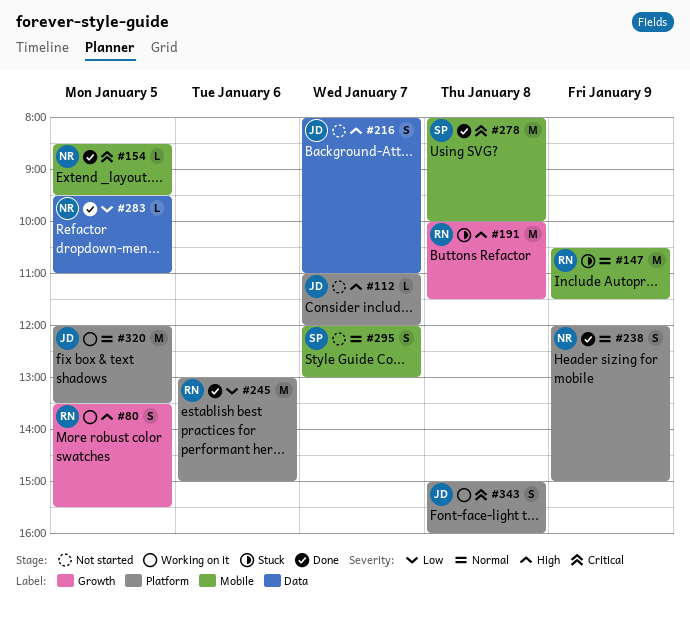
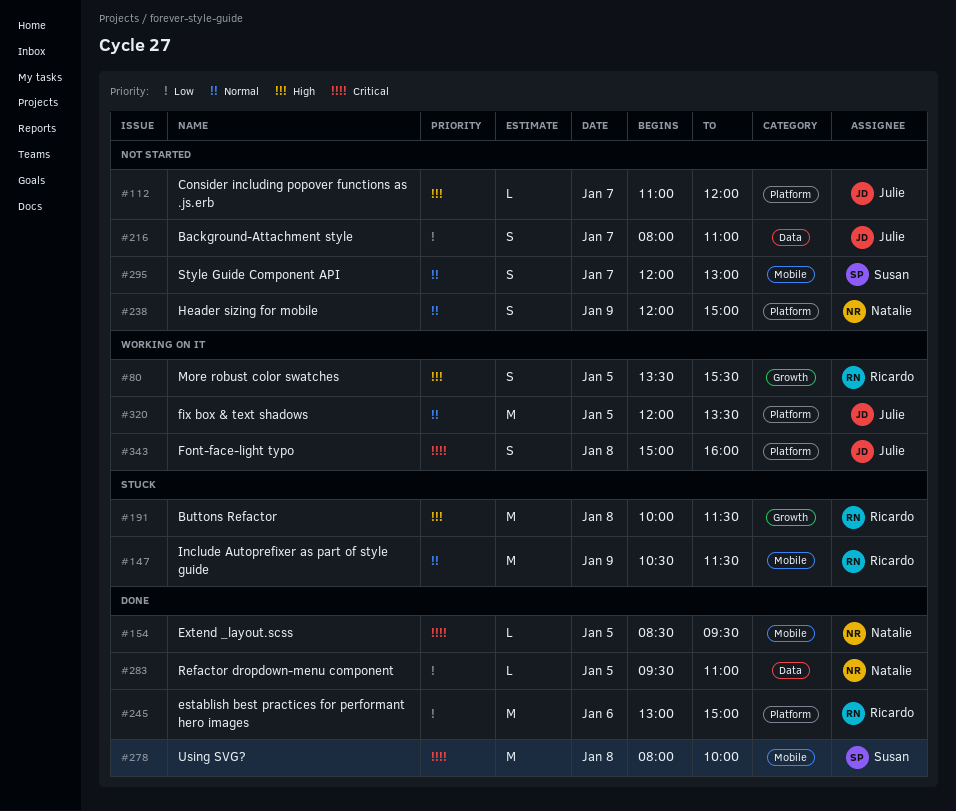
#216, priority: High -> Low
#238, status: Done -> Not started

